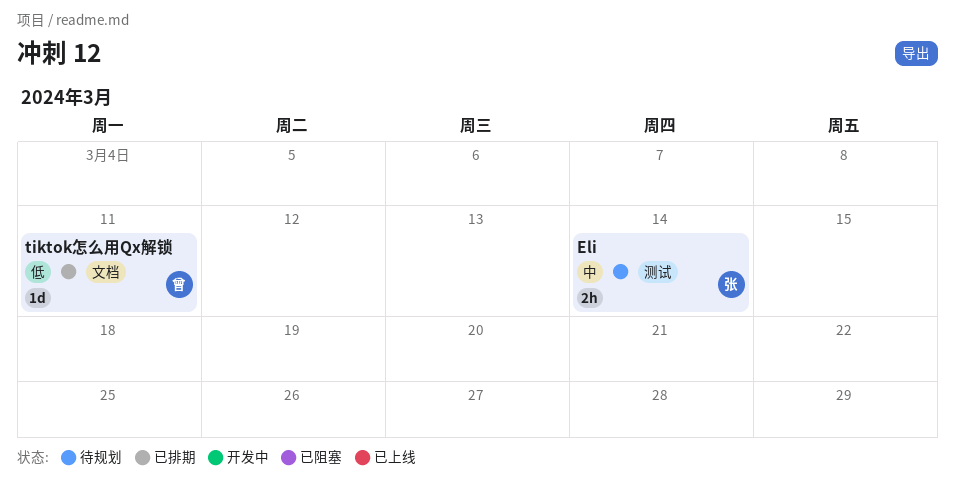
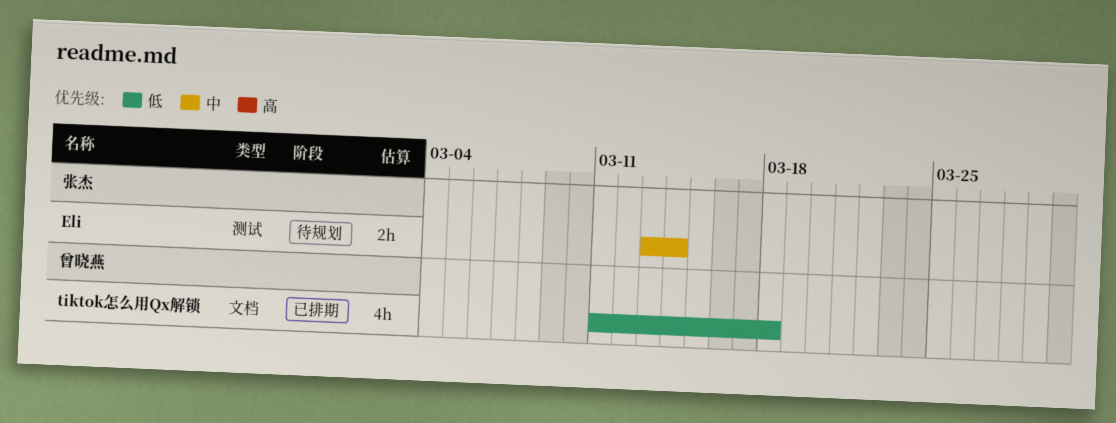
tiktok怎么用Qx解锁, estimate: 1d -> 4h
tiktok怎么用Qx解锁, due: Mar 11 -> Mar 18

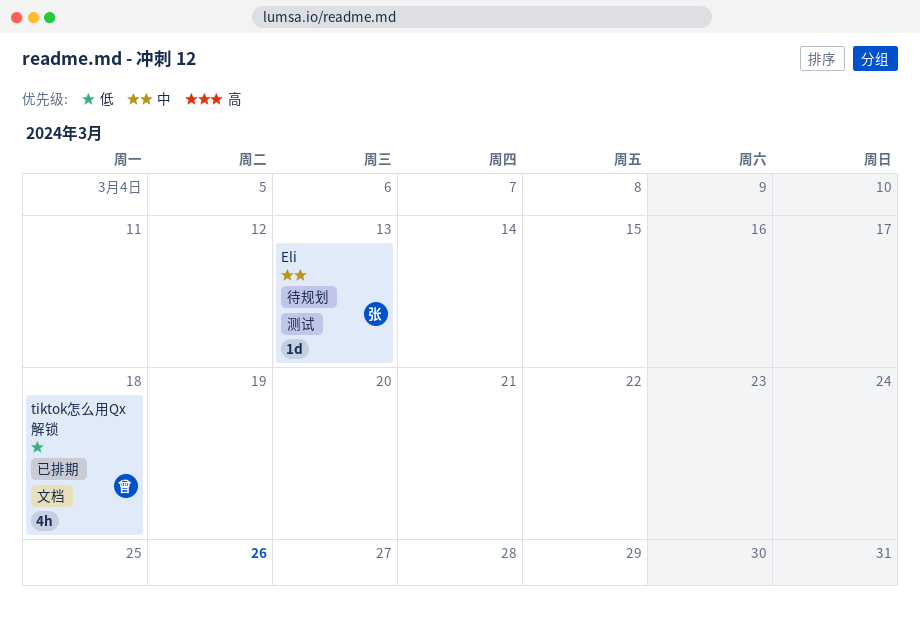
Eli, estimate: 2h -> 1d
Eli, due: Mar 14 -> Mar 13

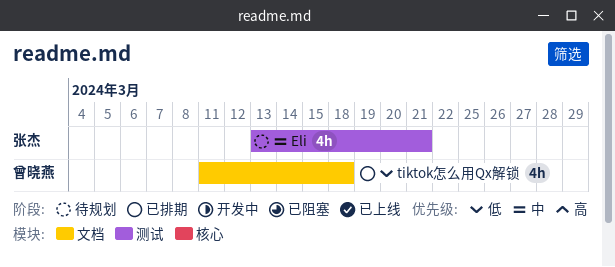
Eli, estimate: 1d -> 4h
Eli, due: Mar 13 -> Mar 21

